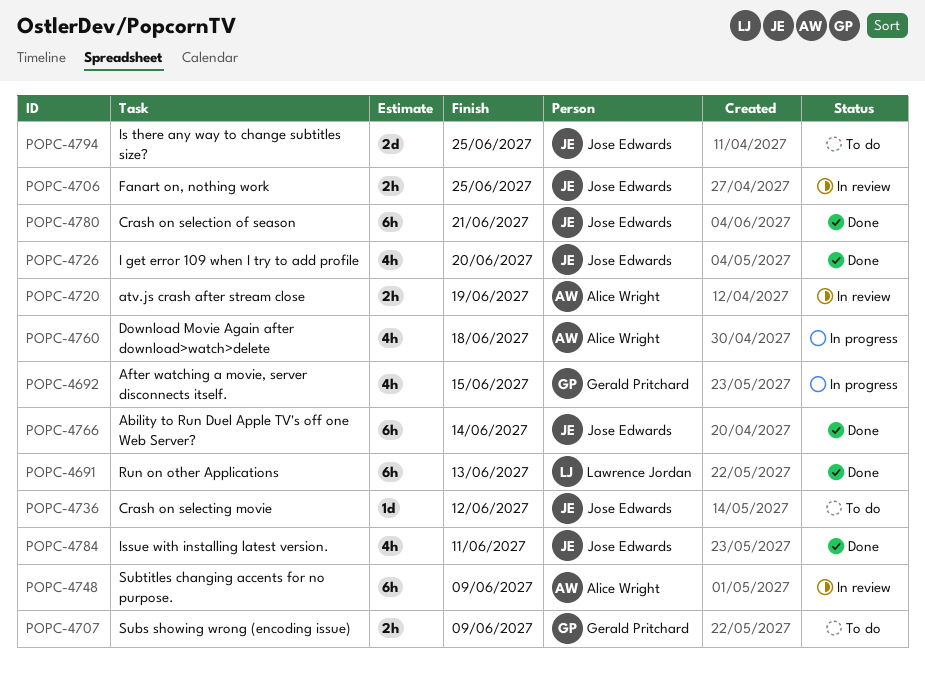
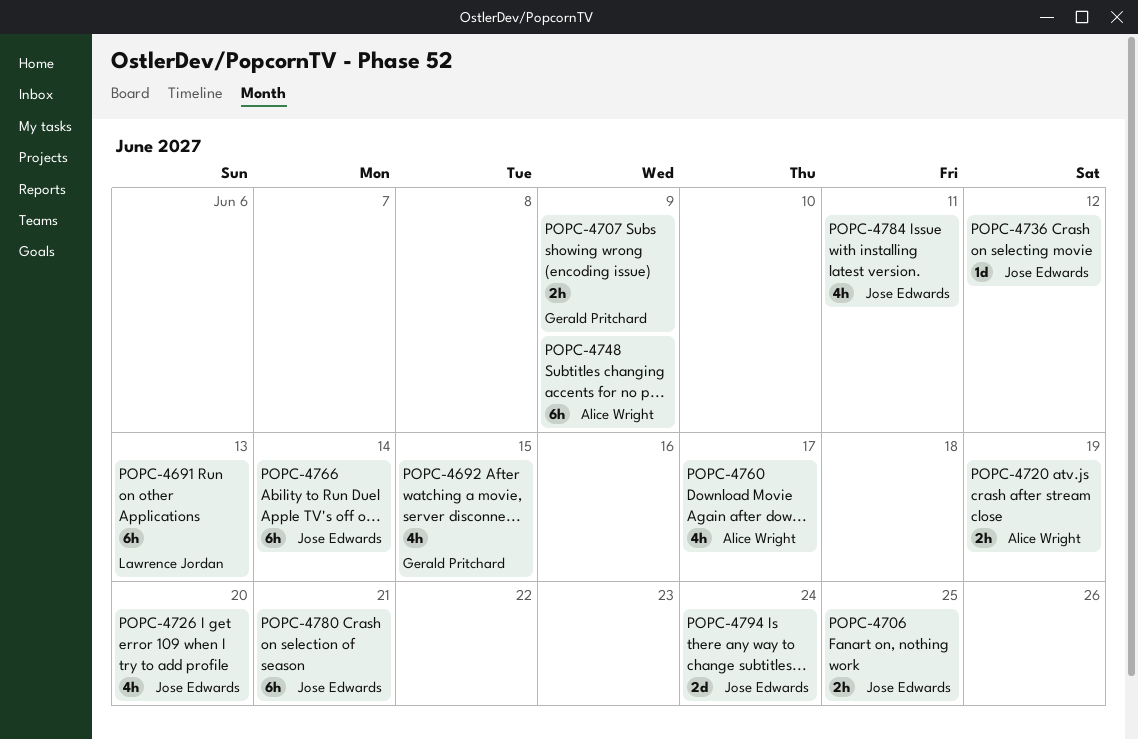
POPC-4760, due: Jun 18 -> Jun 17
POPC-4794, due: Jun 25 -> Jun 24

